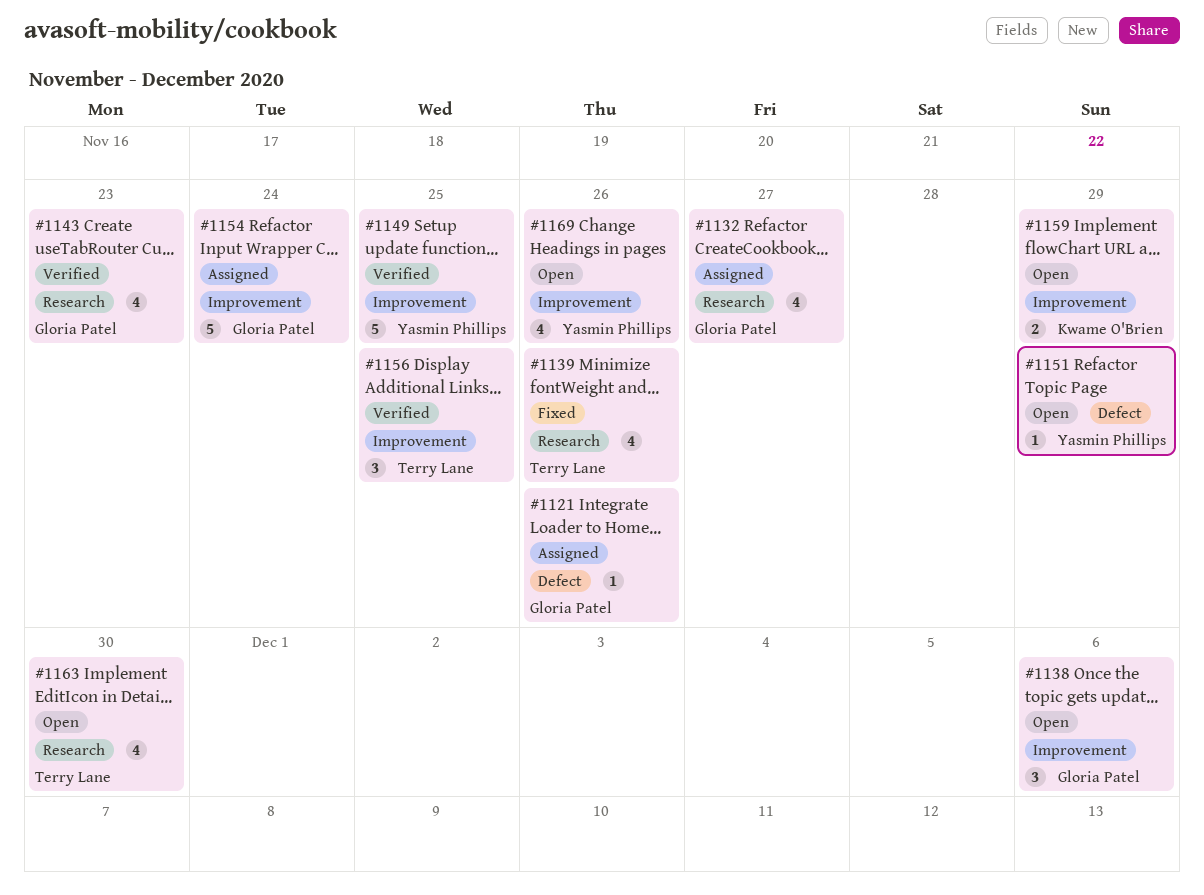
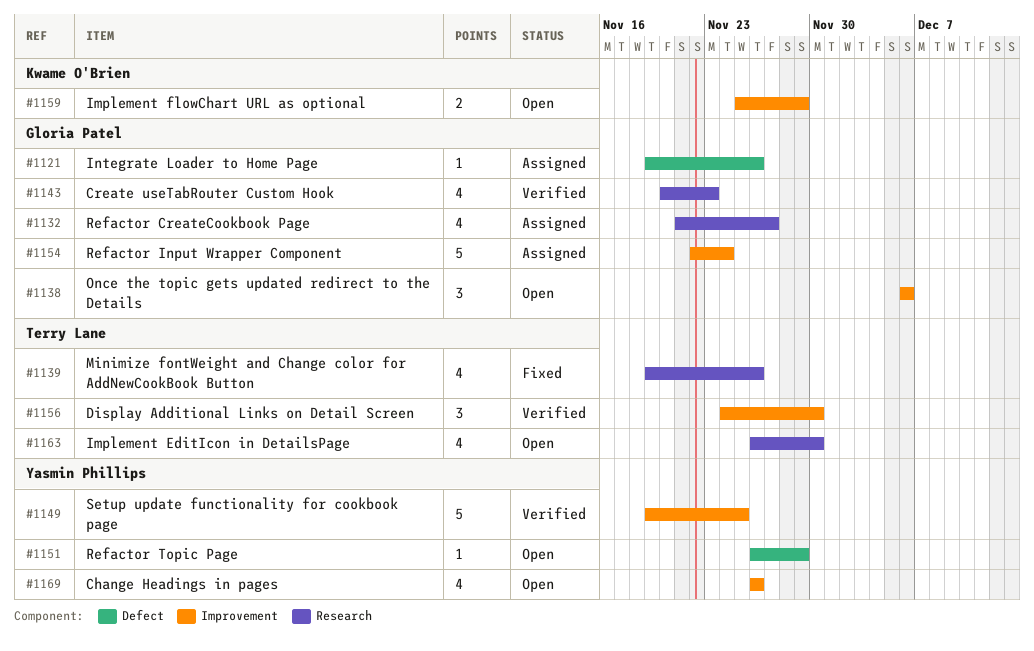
#1156, due: Nov 25 -> Nov 30

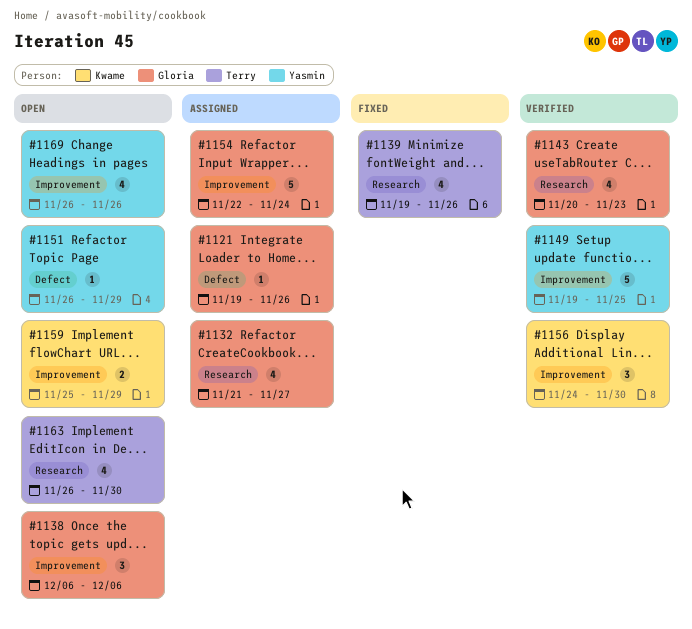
#1156, owner: Terry Lane -> Kwame O'Brien

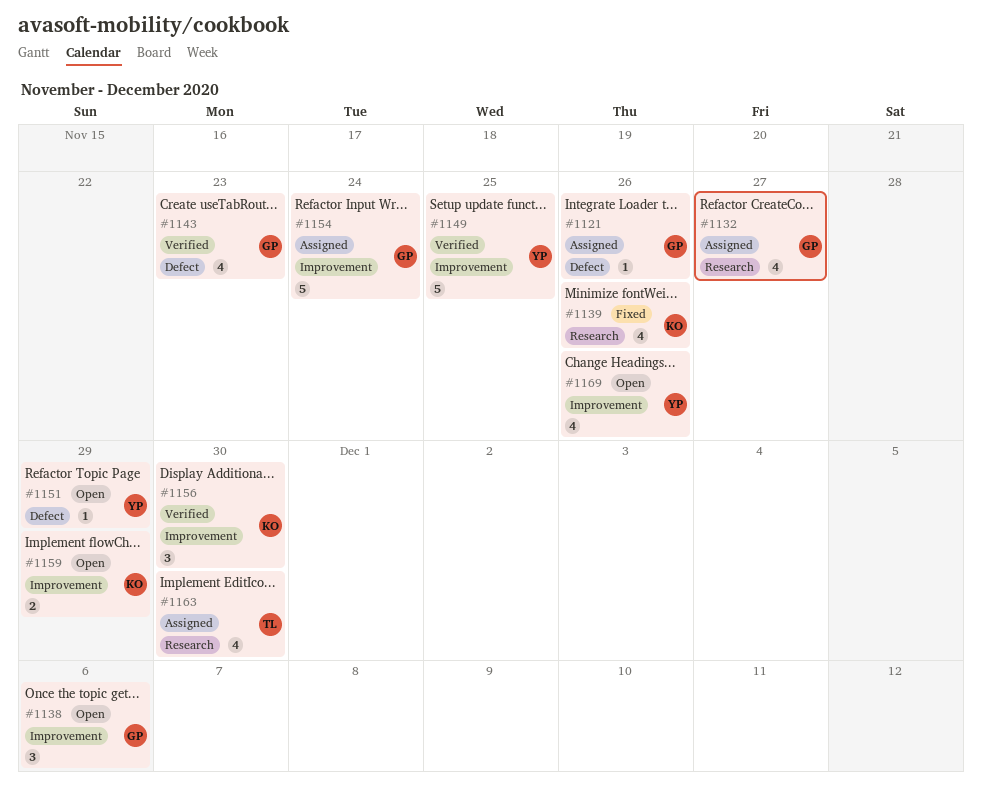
#1139, owner: Terry -> Kwame
#1143, label: Research -> Defect
#1163, status: Open -> Assigned

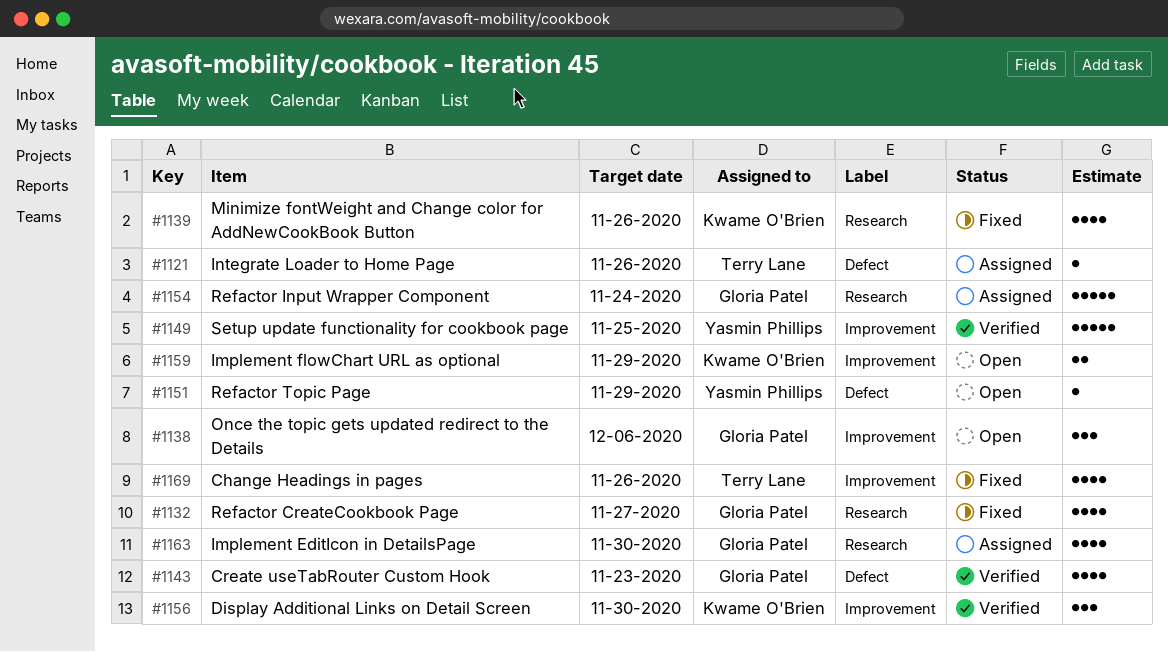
#1121, owner: Gloria Patel -> Terry Lane
#1132, status: Assigned -> Fixed
#1154, label: Improvement -> Research
#1163, owner: Terry Lane -> Gloria Patel
#1169, status: Open -> Fixed
#1169, owner: Yasmin Phillips -> Terry Lane

